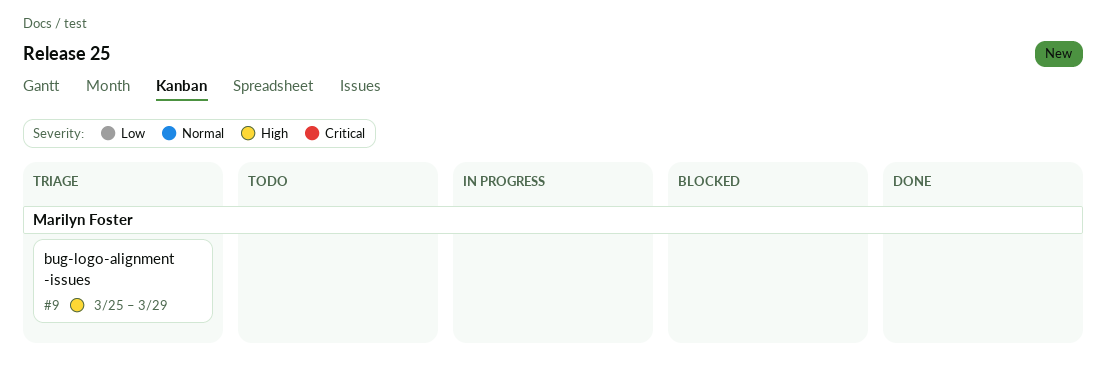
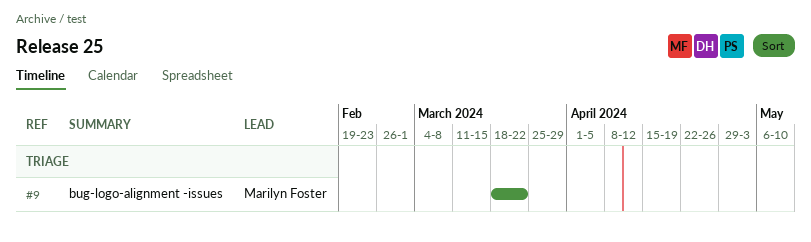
#9, start: Mar 25 -> Mar 18
#9, due: Mar 29 -> Mar 22

